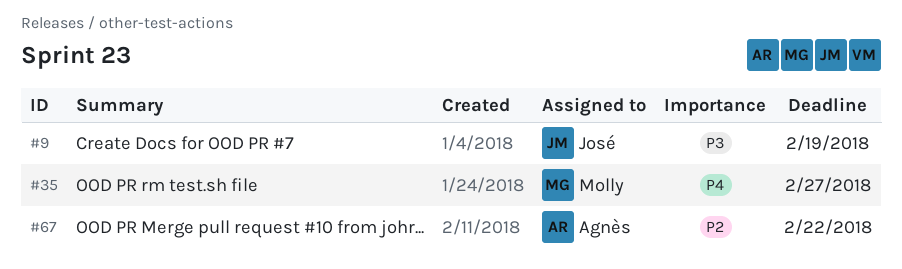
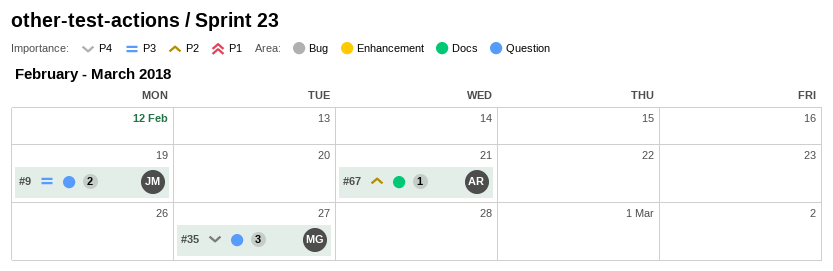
#67, due: Feb 22 -> Feb 21

